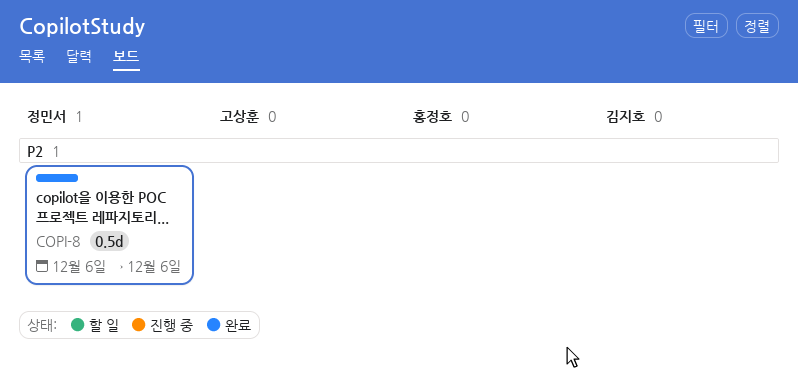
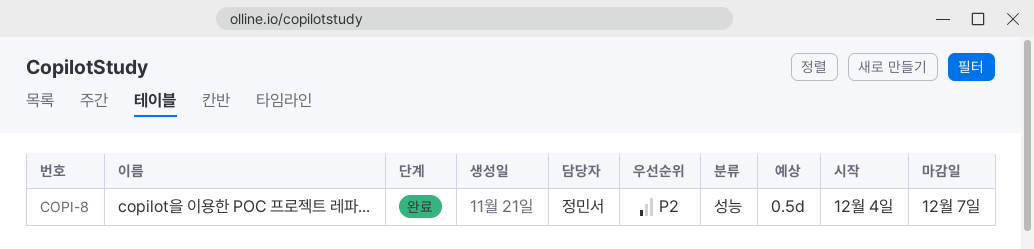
COPI-8, start: Dec 6 -> Dec 4
COPI-8, due: Dec 6 -> Dec 7

